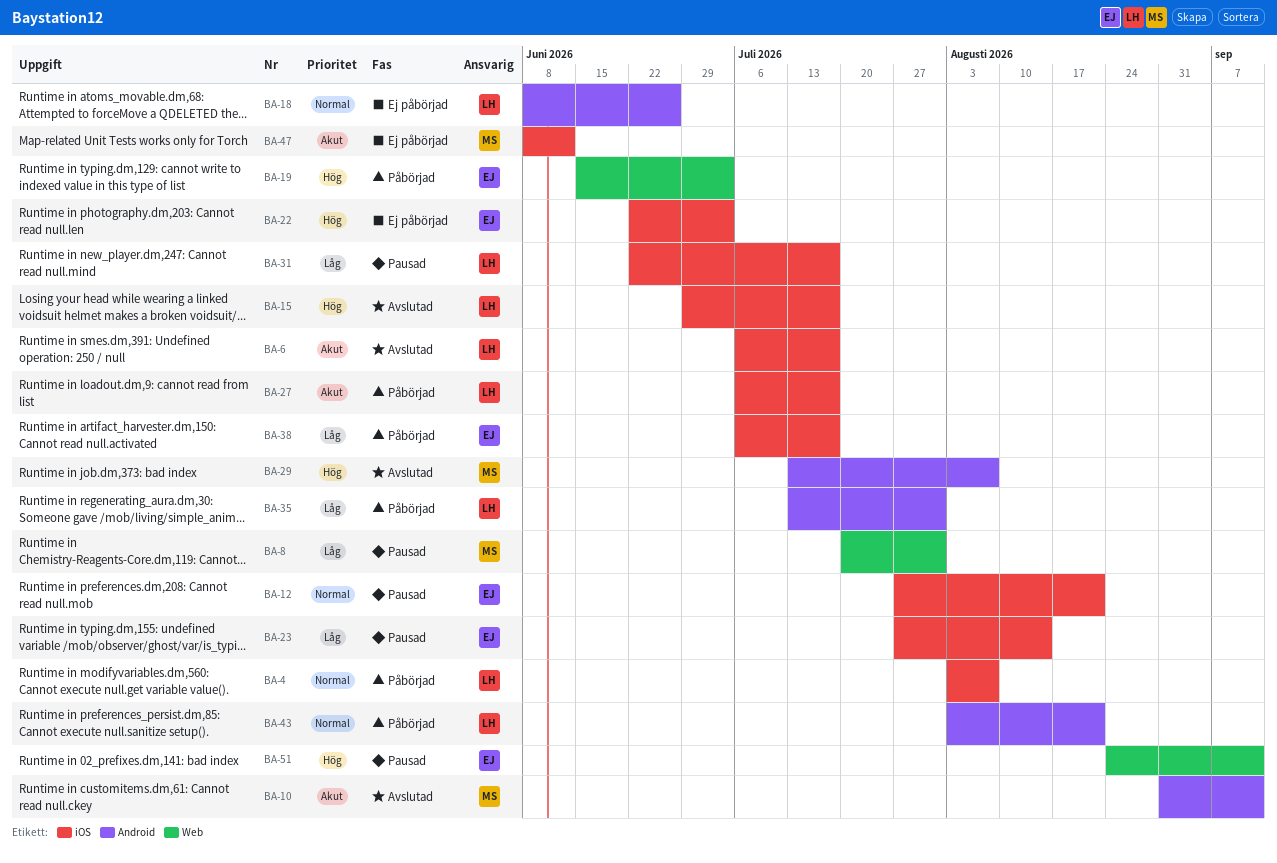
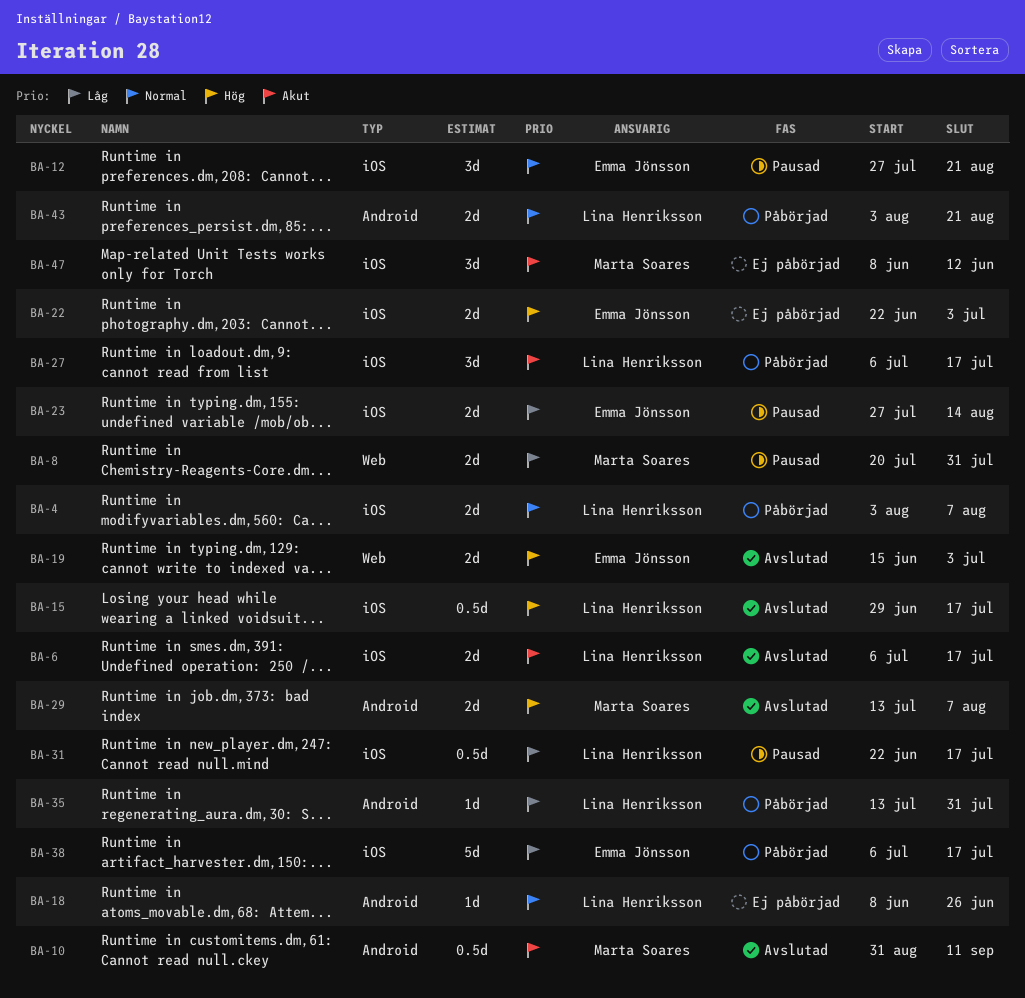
BA-19, status: Påbörjad -> Avslutad
BA-51: present -> none

